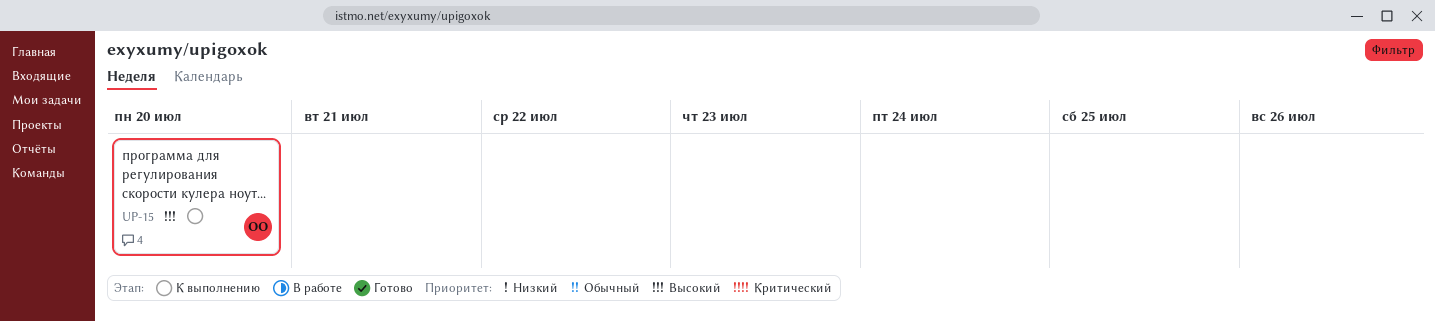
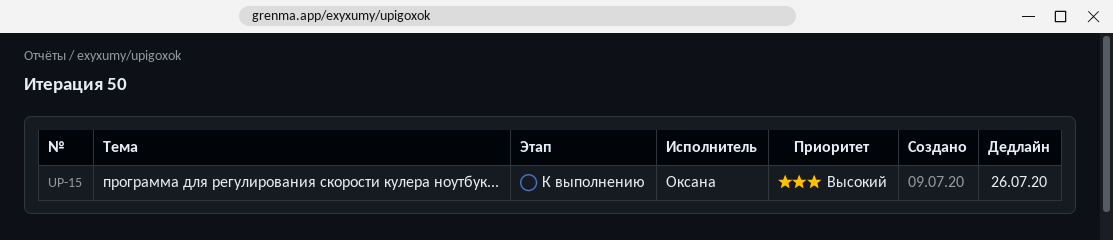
UP-15, due: Jul 20 -> Jul 26

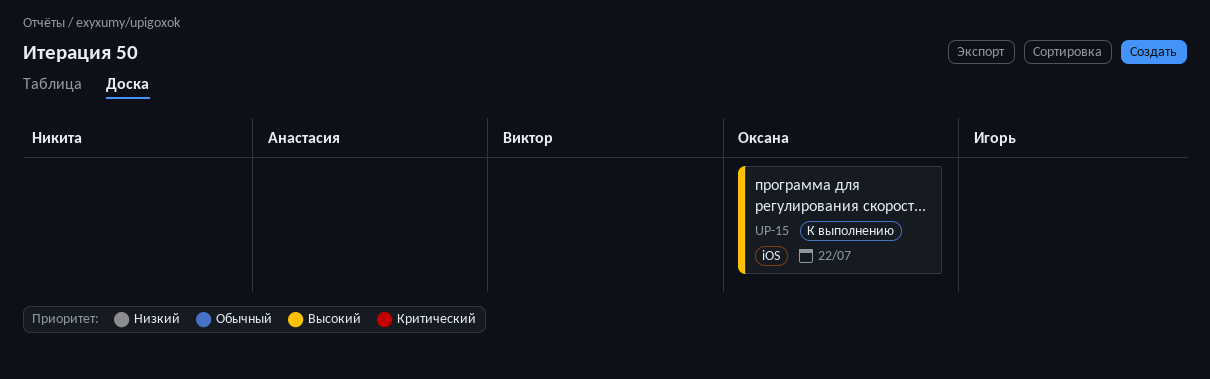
UP-15, due: Jul 26 -> Jul 22

